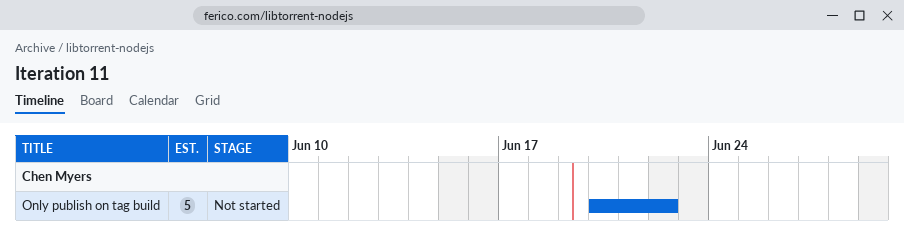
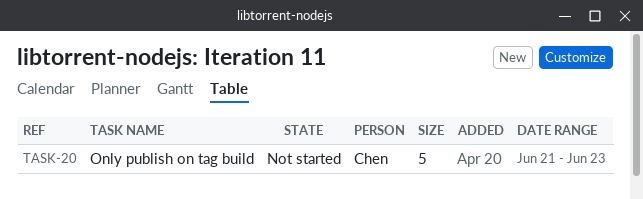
Only publish on tag build, start: Jun 20 -> Jun 21
Only publish on tag build, due: Jun 22 -> Jun 23

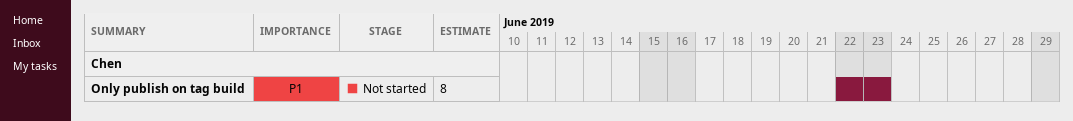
Only publish on tag build, estimate: 5 -> 8
Only publish on tag build, start: Jun 21 -> Jun 22

